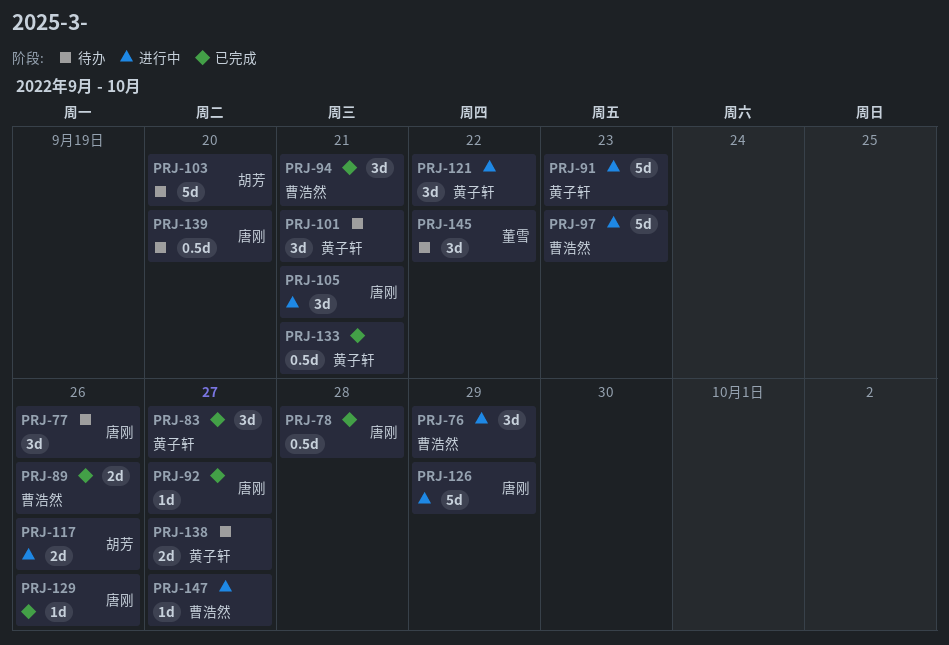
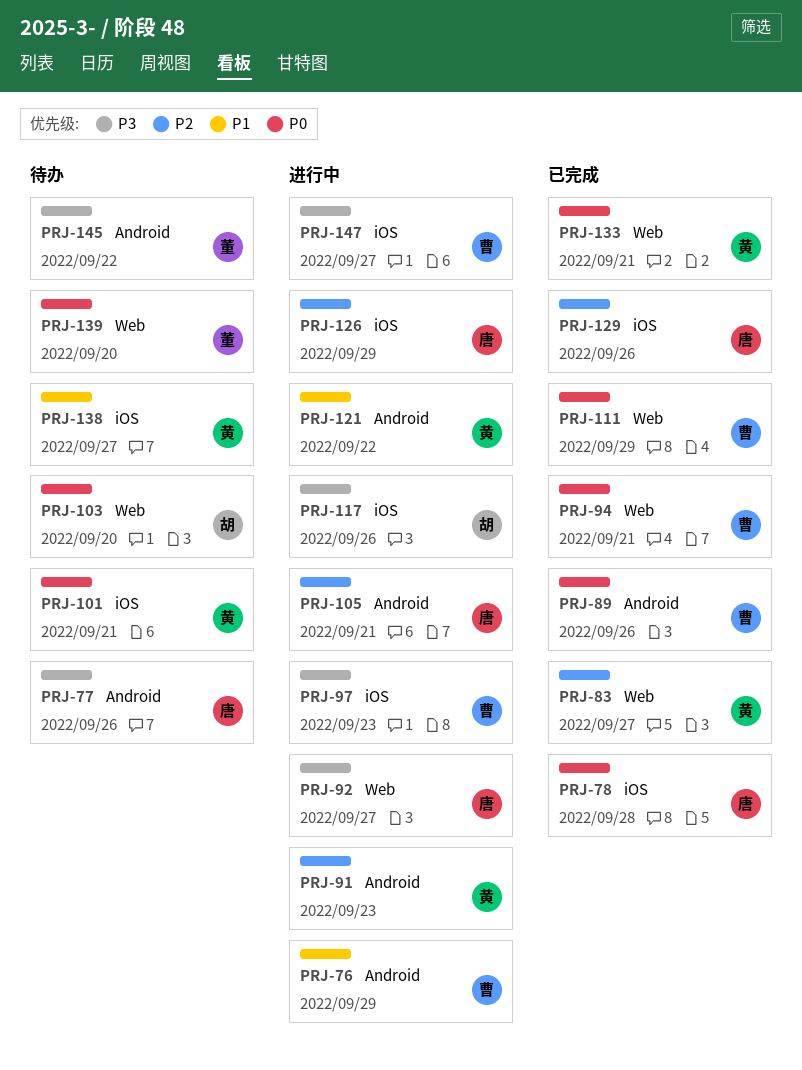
PRJ-92, status: 已完成 -> 进行中
PRJ-111: none -> present
PRJ-139, owner: 唐刚 -> 董雪

